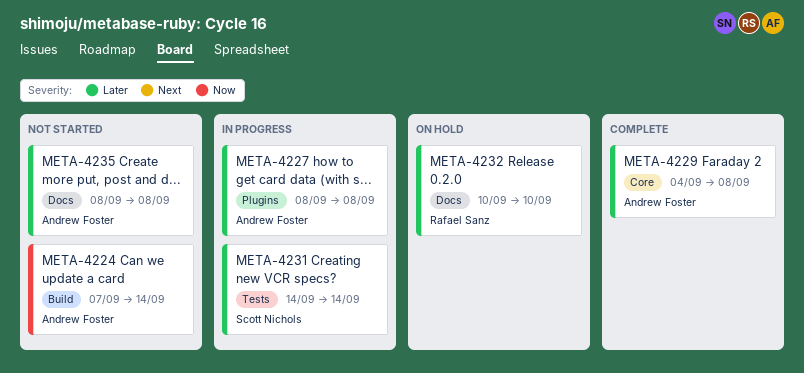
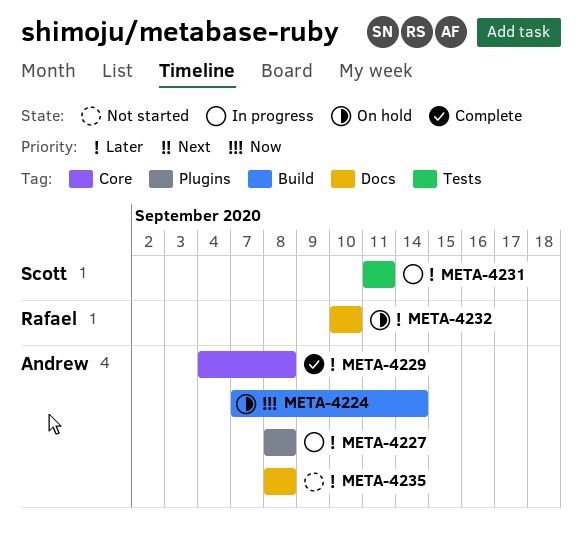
META-4224, status: Not started -> On hold
META-4231, start: Sep 14 -> Sep 11
META-4231, due: Sep 14 -> Sep 11

